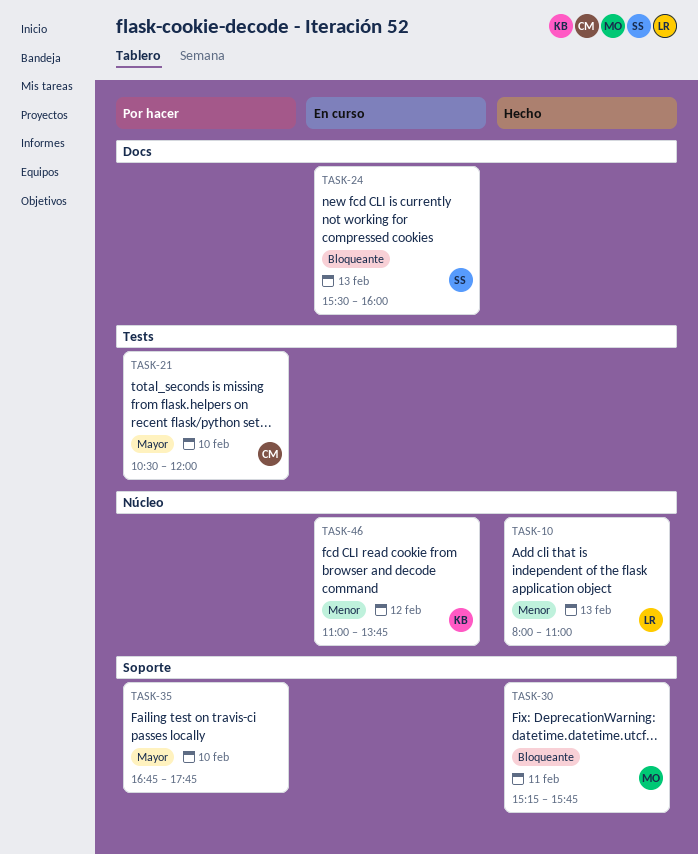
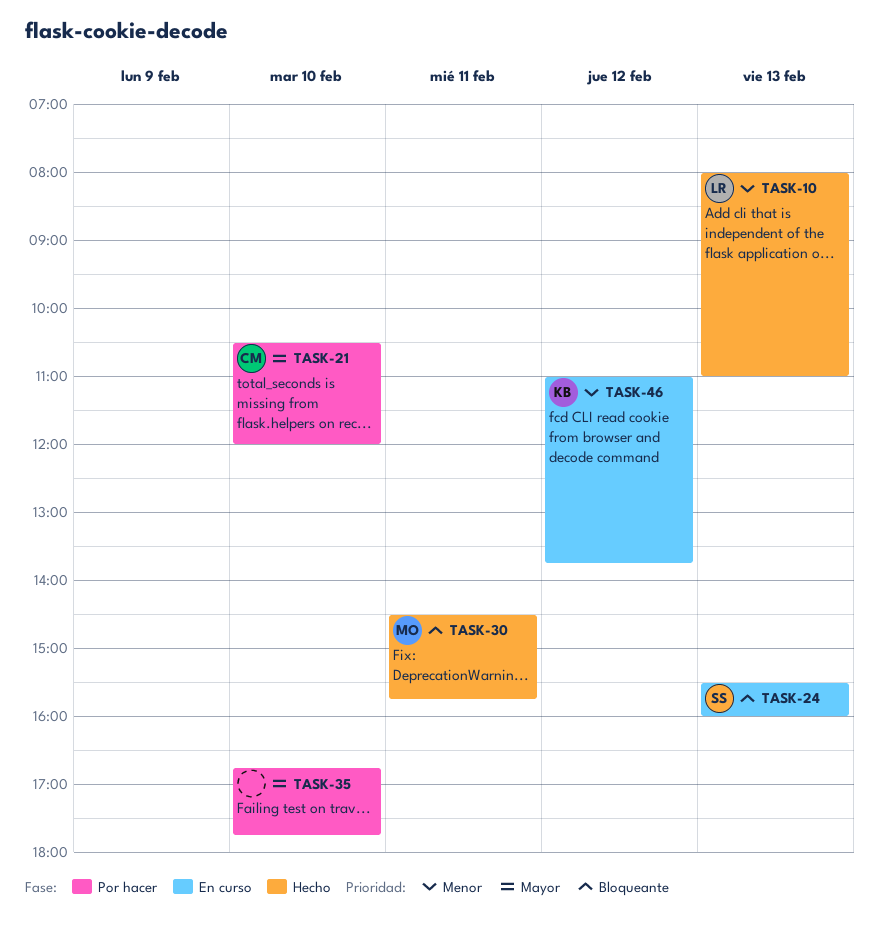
TASK-30, begins: 15:15 -> 14:30

